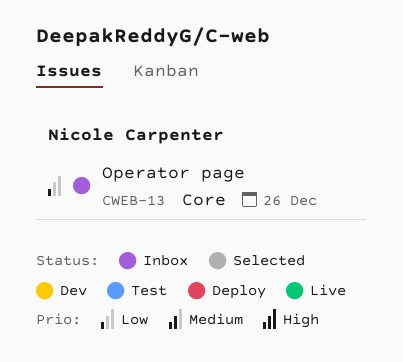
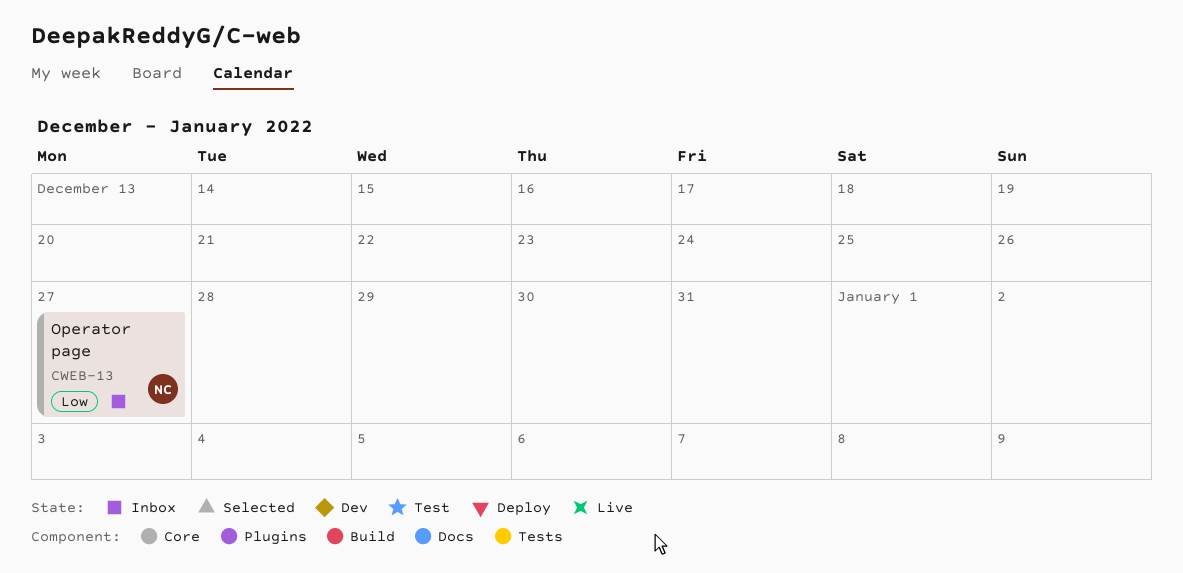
CWEB-13, due: Dec 26 -> Dec 27

